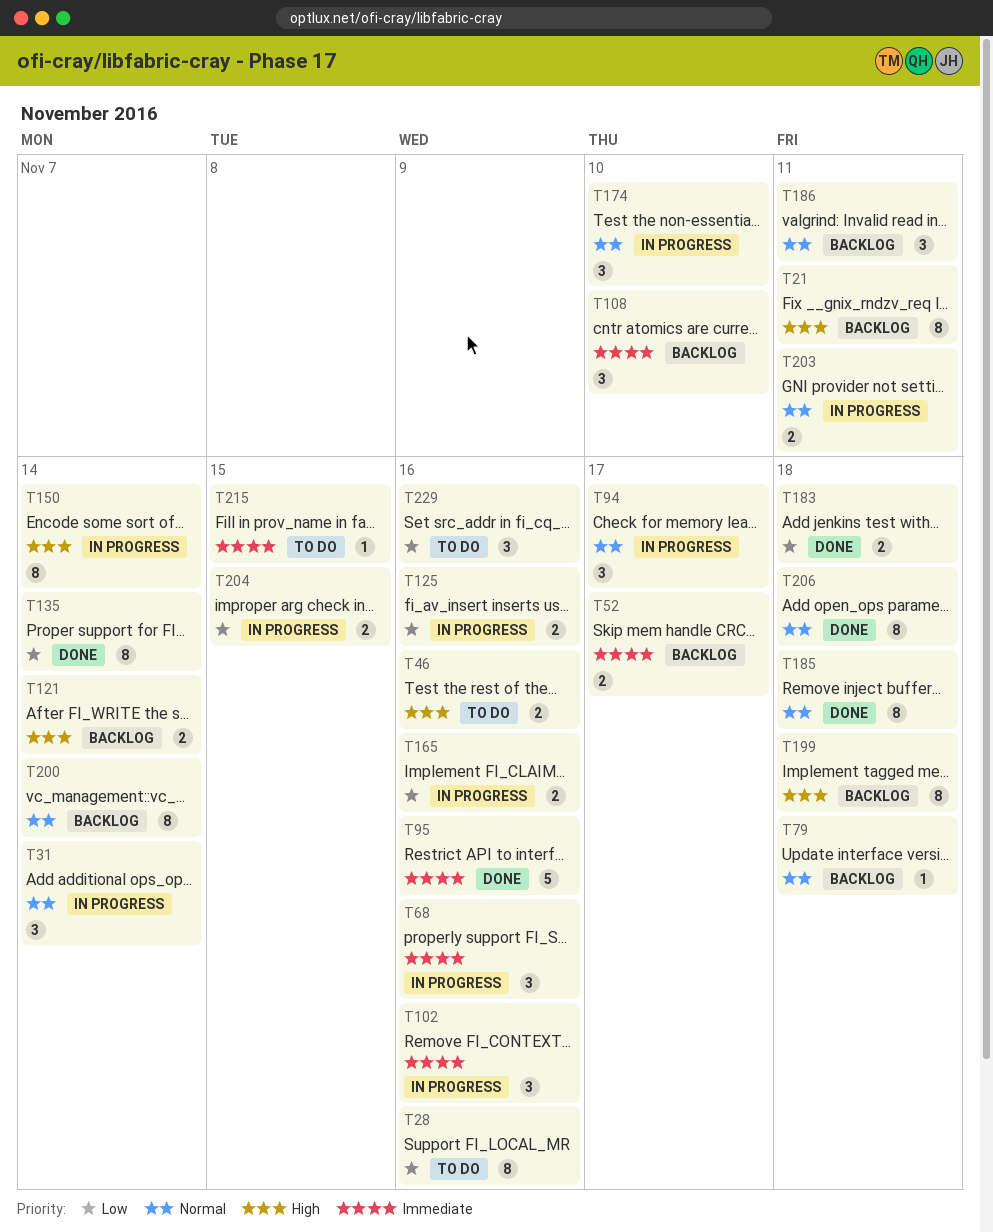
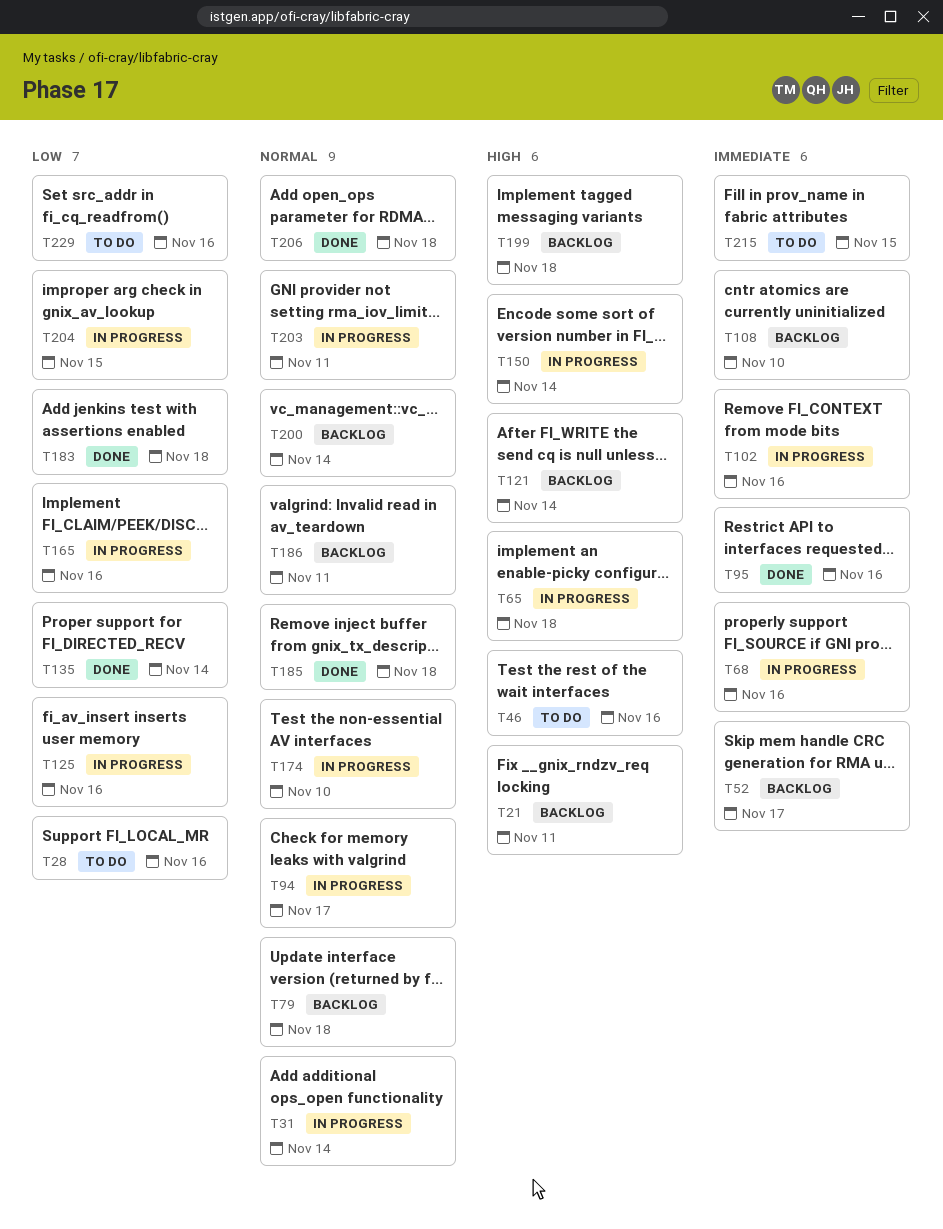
T65: none -> present

